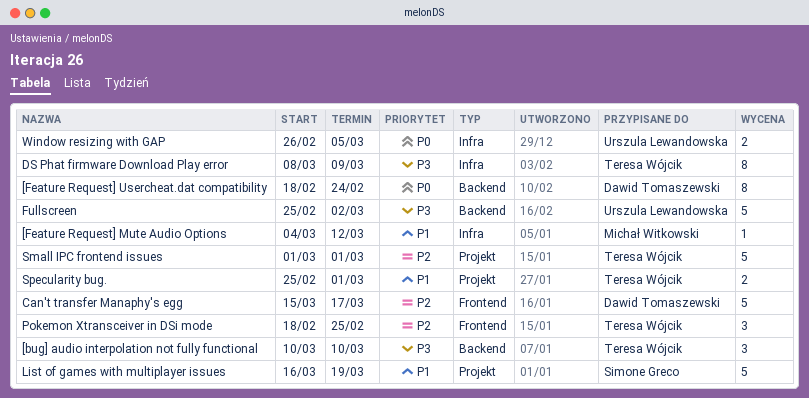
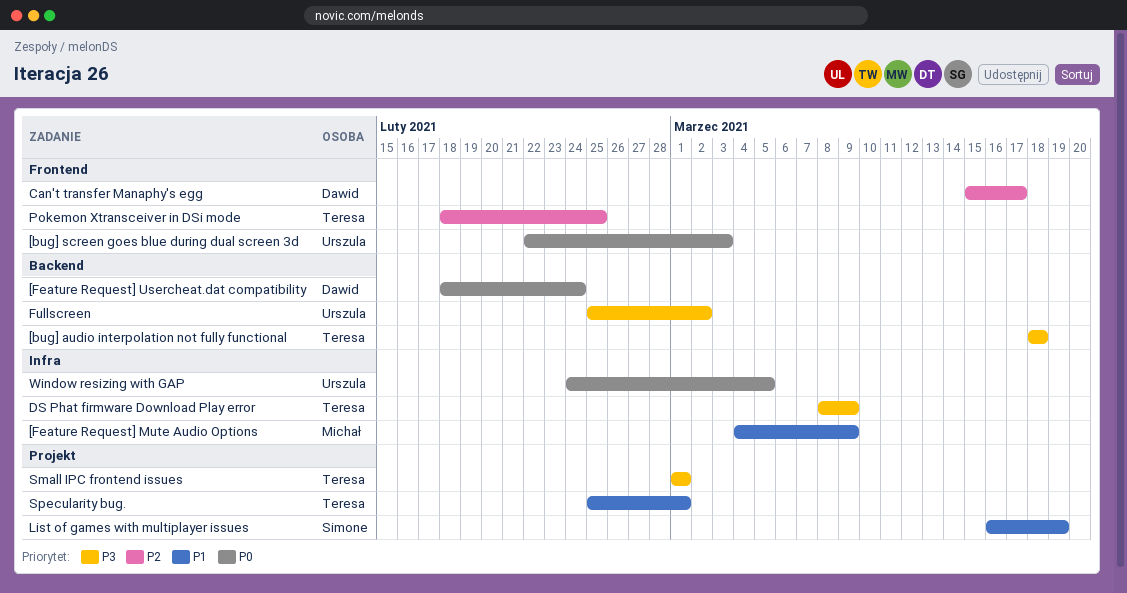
[bug] audio interpolation not fully functional, start: Mar 10 -> Mar 18
[bug] audio interpolation not fully functional, due: Mar 10 -> Mar 18
[bug] screen goes blue during dual screen 3d: none -> present
[Feature Request] Mute Audio Options, due: Mar 12 -> Mar 9
Small IPC frontend issues, priority: P2 -> P3
Window resizing with GAP, start: Feb 26 -> Feb 24

